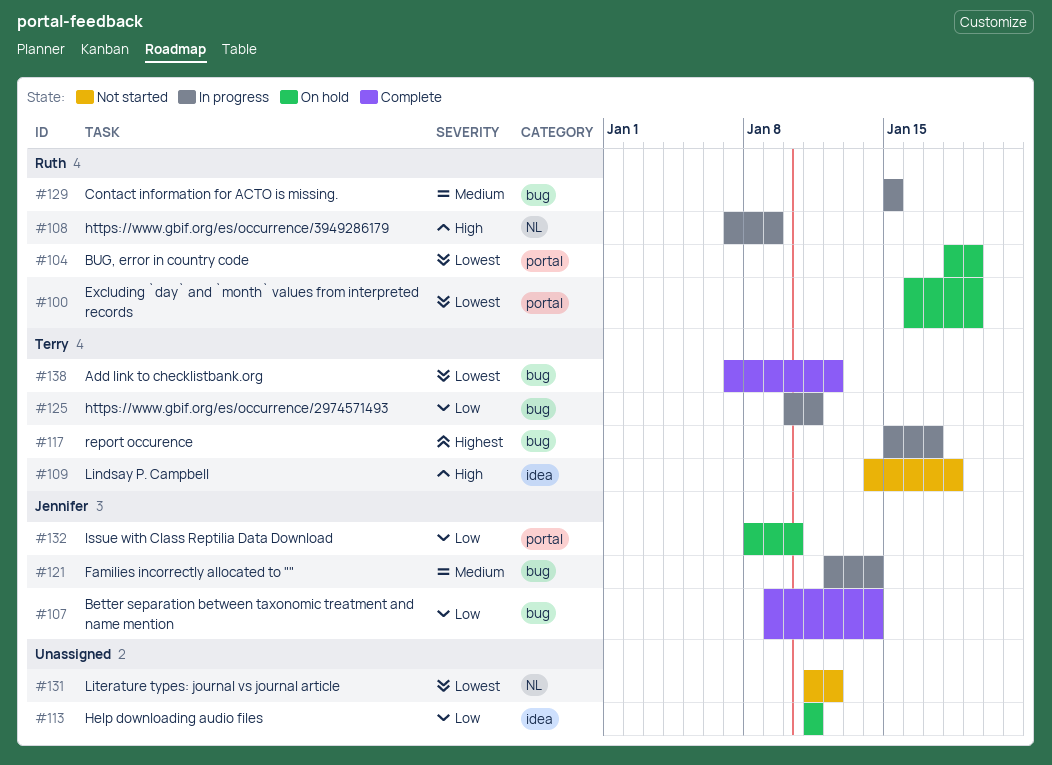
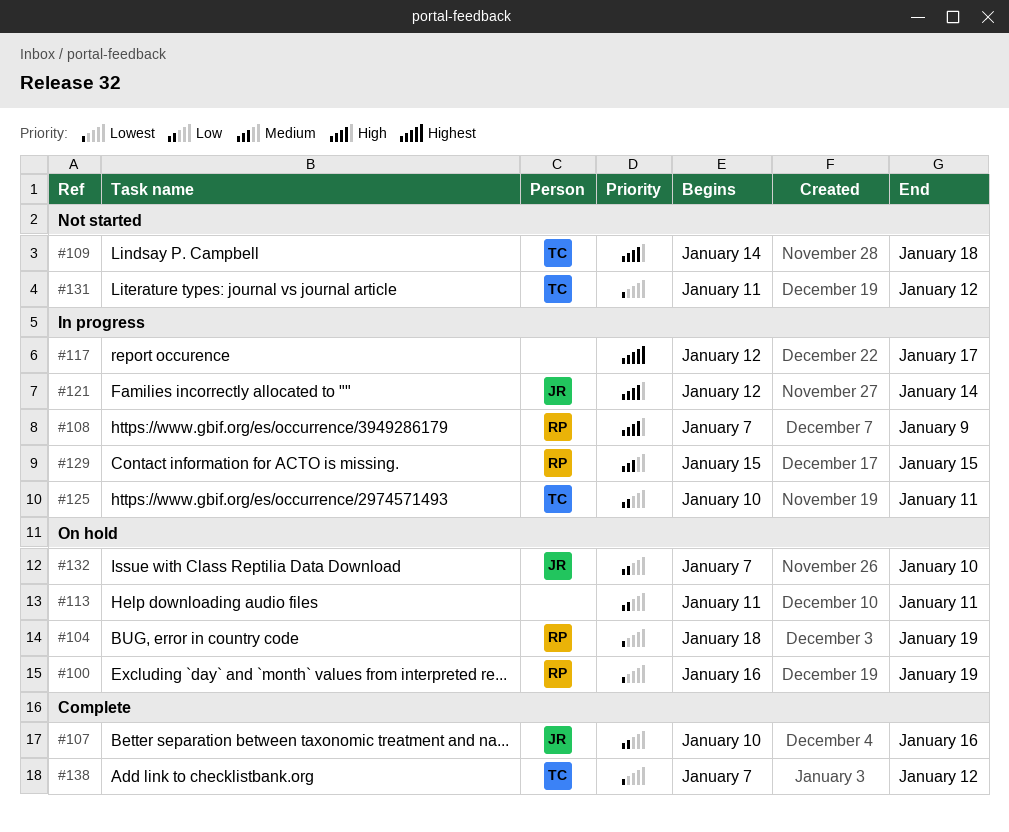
#107, start: Jan 9 -> Jan 10
#107, due: Jan 14 -> Jan 16
#117, owner: Terry -> none
#117, start: Jan 15 -> Jan 12
#121, priority: Medium -> High
#131, owner: none -> Terry
#132, start: Jan 8 -> Jan 7

